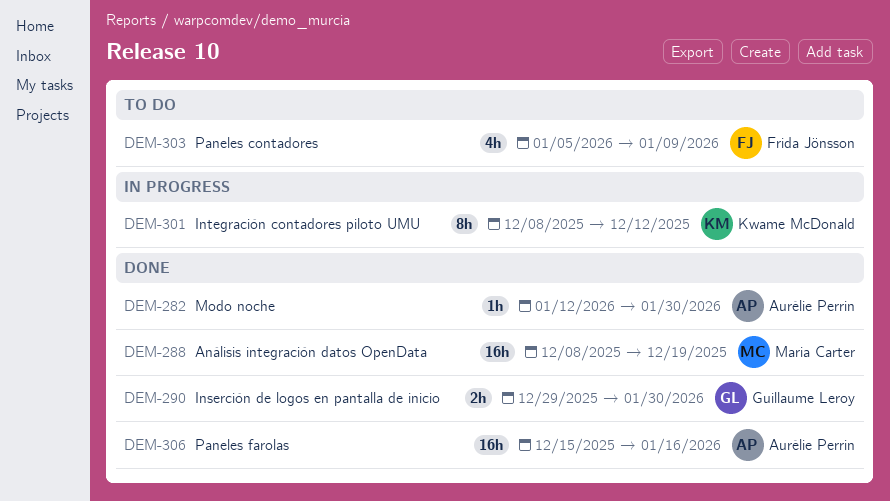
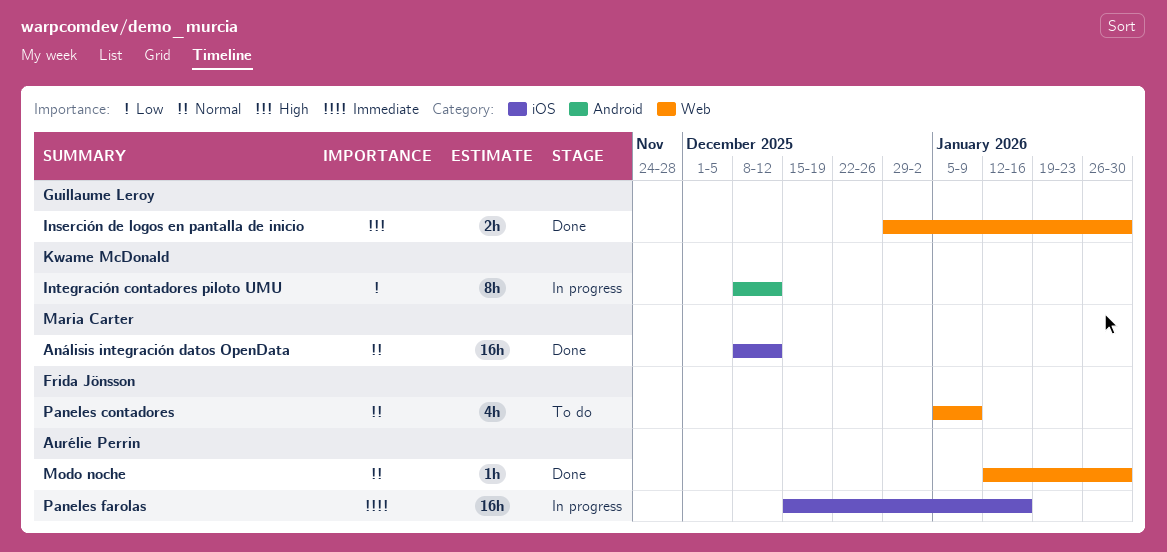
Análisis integración datos OpenData, due: Dec 19 -> Dec 12
Paneles farolas, status: Done -> In progress

